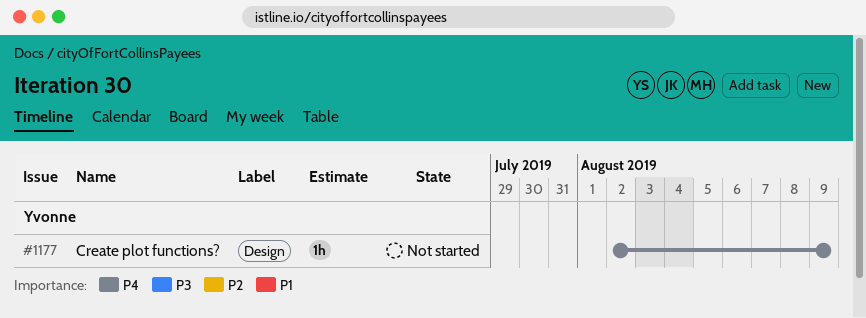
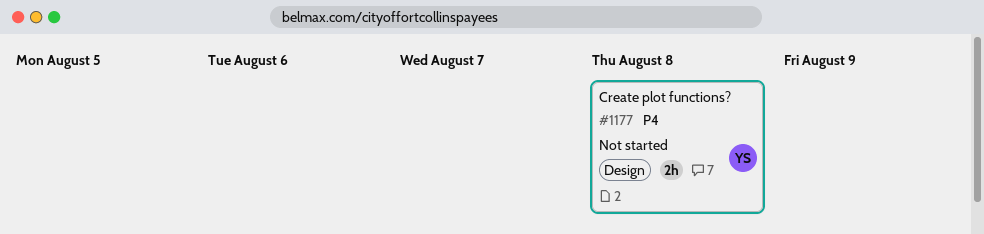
#1177, estimate: 1h -> 2h
#1177, due: Aug 9 -> Aug 8

